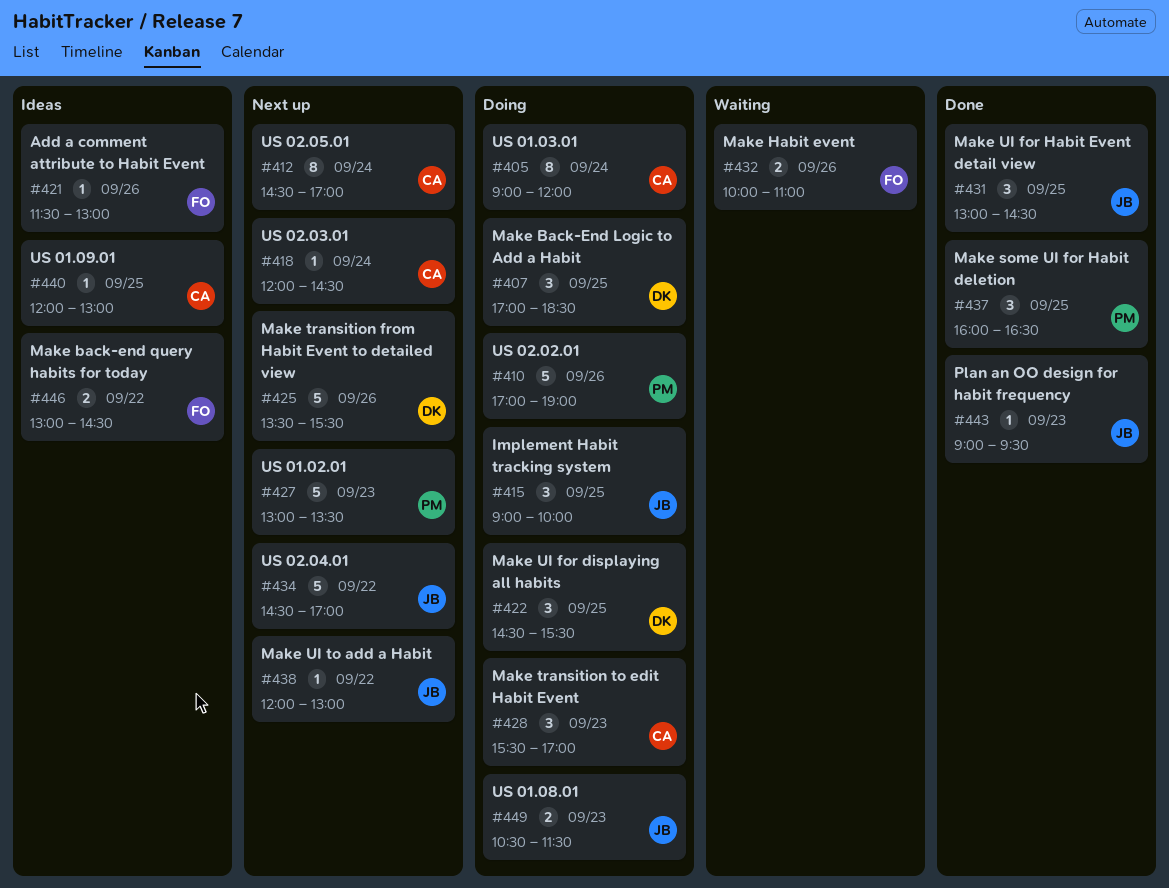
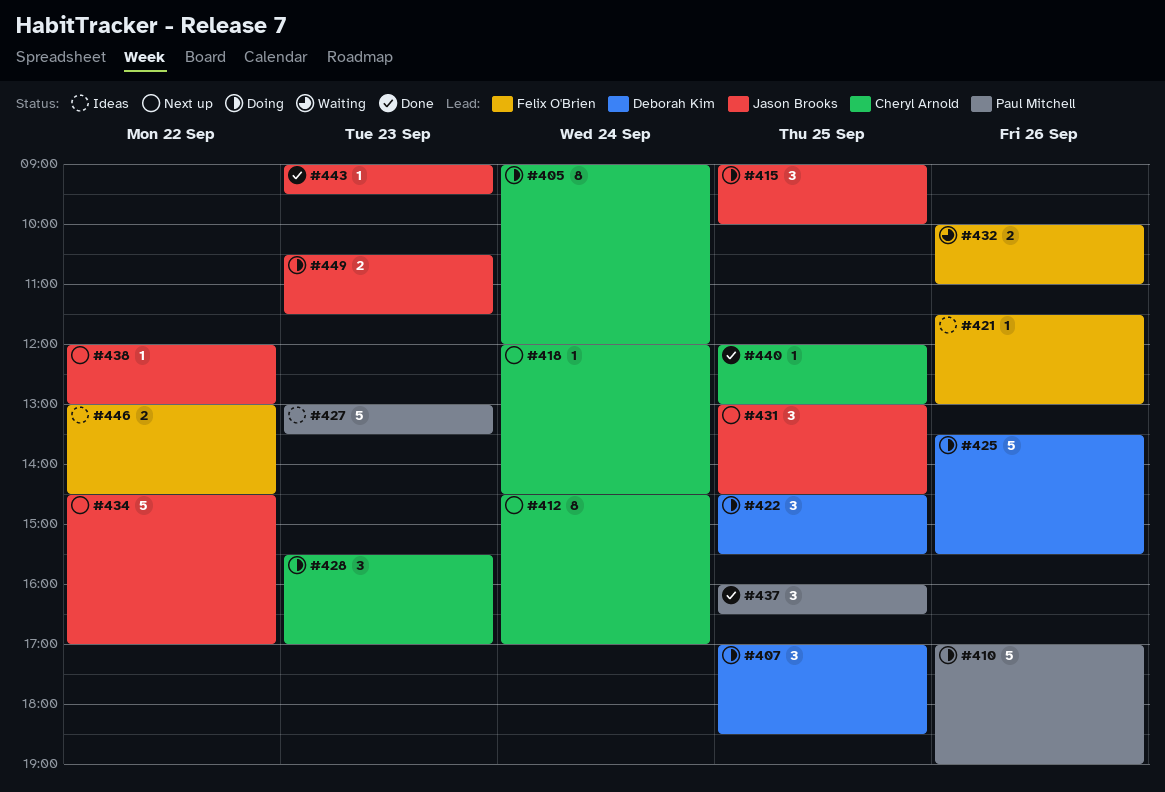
#425, status: Next up -> Doing
#427, status: Next up -> Ideas
#431, status: Done -> Next up
#440, status: Ideas -> Done

